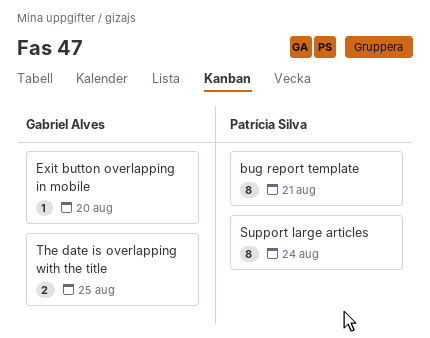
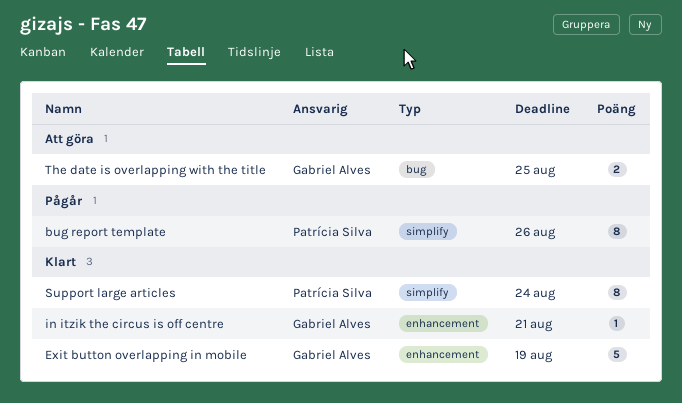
bug report template, due: Aug 21 -> Aug 26
Exit button overlapping in mobile, estimate: 1 -> 5
Exit button overlapping in mobile, due: Aug 20 -> Aug 19
in itzik the circus is off centre: none -> present

